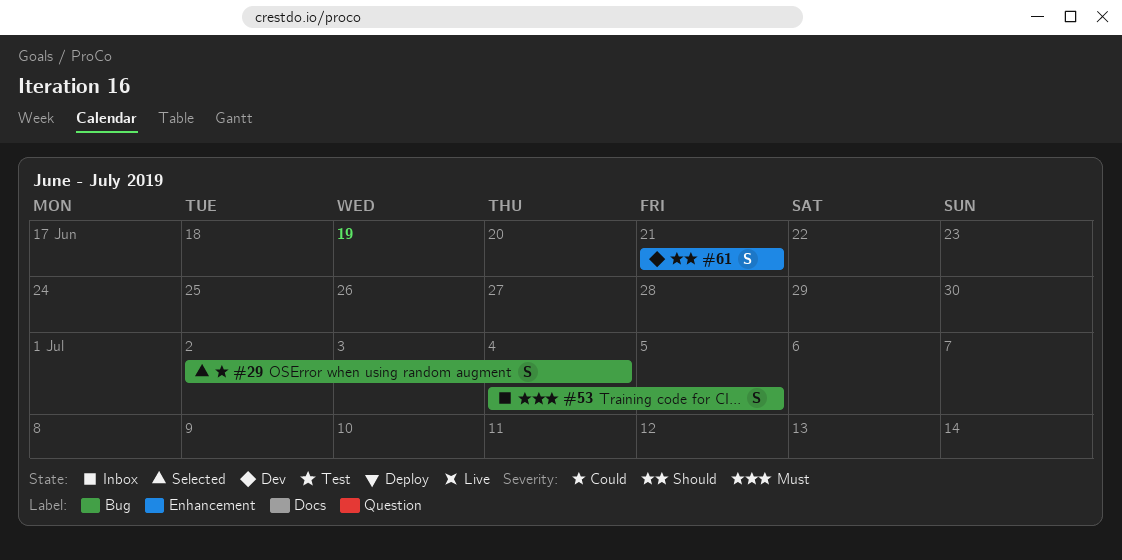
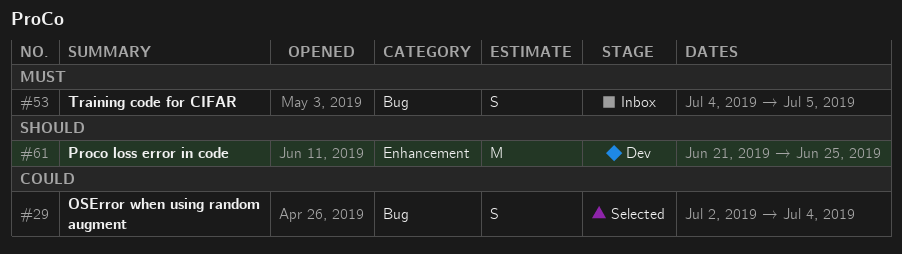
#61, estimate: S -> M
#61, due: Jun 21 -> Jun 25

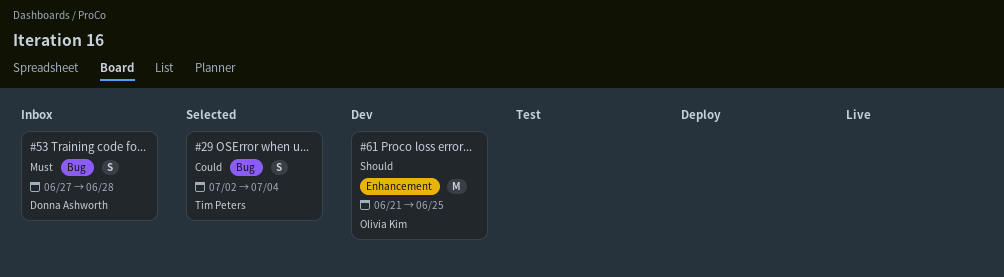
#53, start: Jul 4 -> Jun 27
#53, due: Jul 5 -> Jun 28

